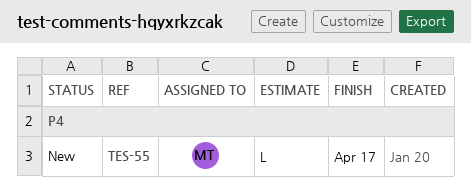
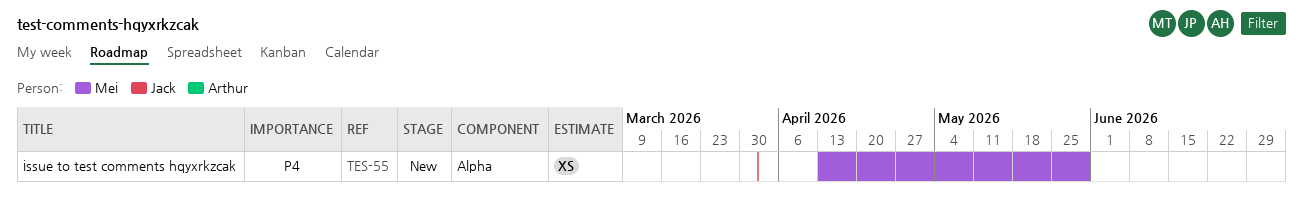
TES-55, estimate: L -> XS
TES-55, due: Apr 17 -> May 29

